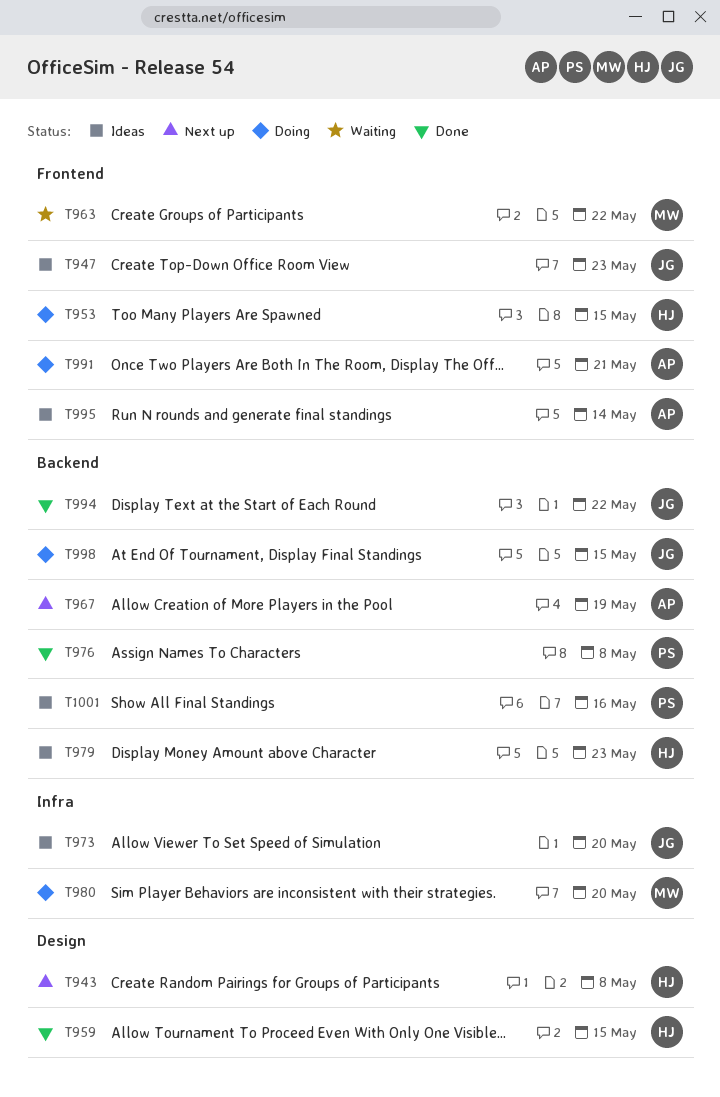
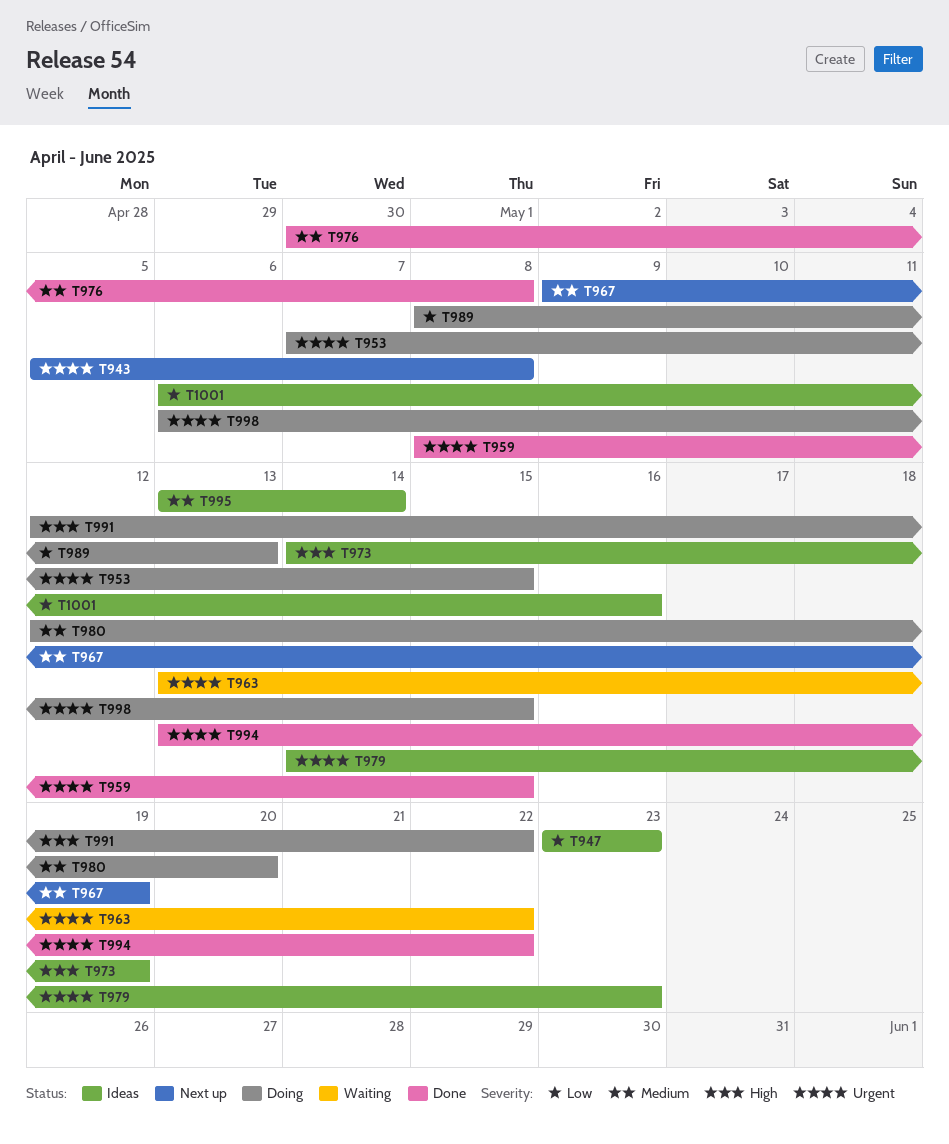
T973, due: May 20 -> May 19
T989: none -> present
T991, due: May 21 -> May 22

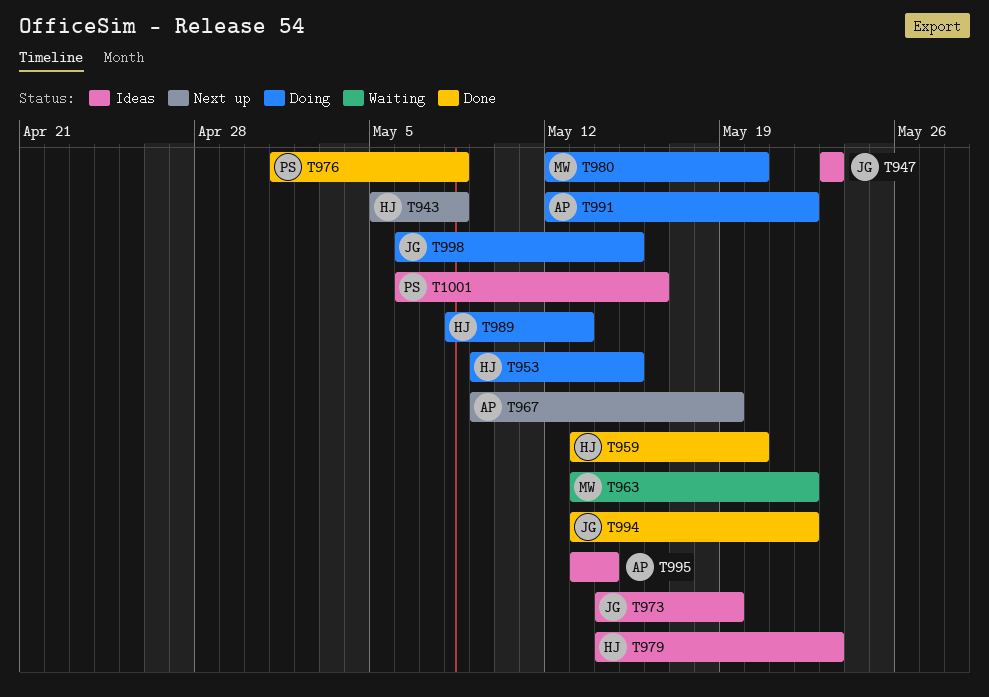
T953, start: May 7 -> May 9
T959, start: May 8 -> May 13
T959, due: May 15 -> May 20
T976, start: Apr 30 -> May 1

